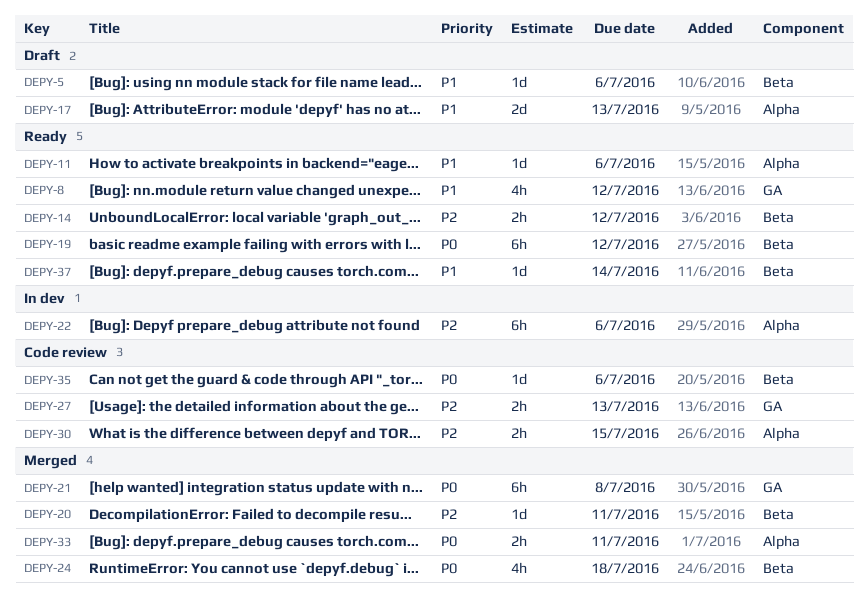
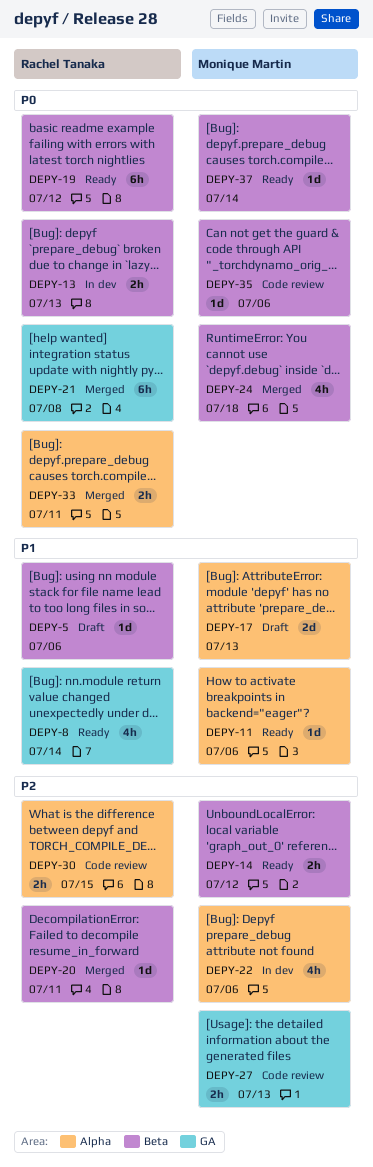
DEPY-8, due: Jul 12 -> Jul 14
DEPY-13: none -> present
DEPY-22, estimate: 6h -> 4h
DEPY-37, priority: P1 -> P0

